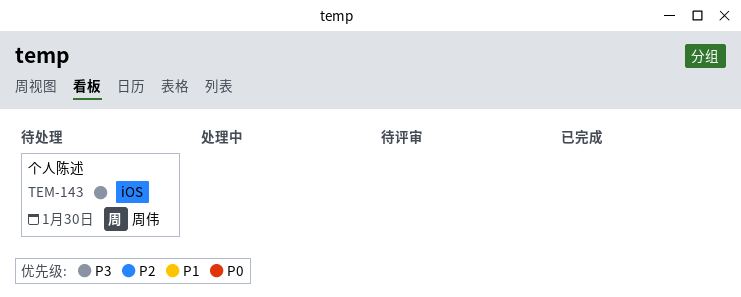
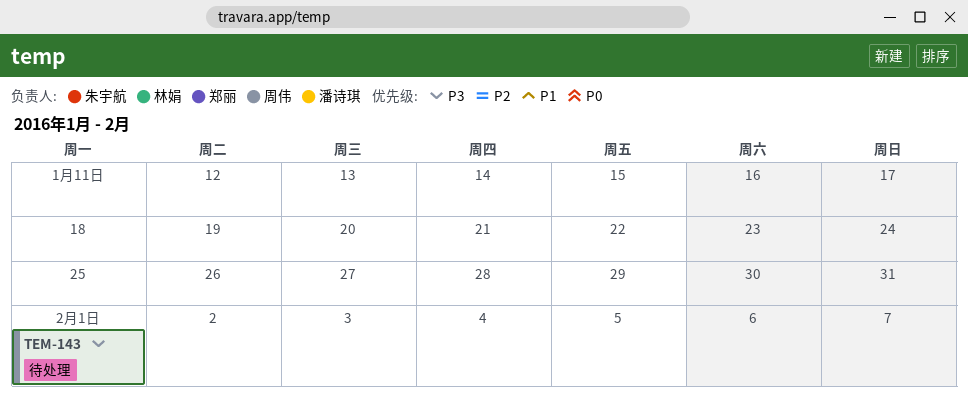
TEM-143, due: Jan 30 -> Feb 1

